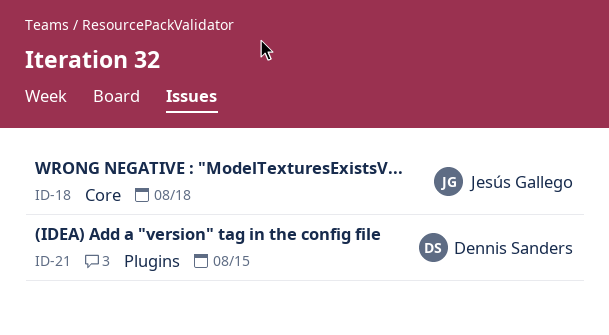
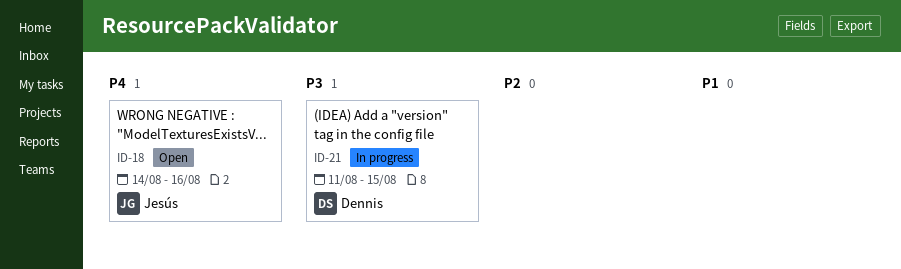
ID-18, due: Aug 18 -> Aug 16

